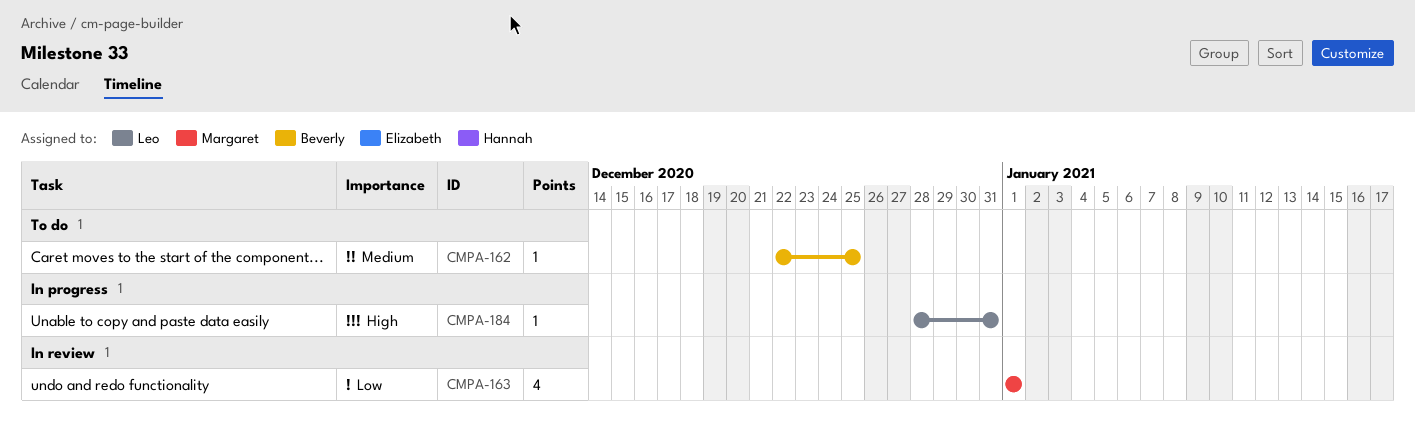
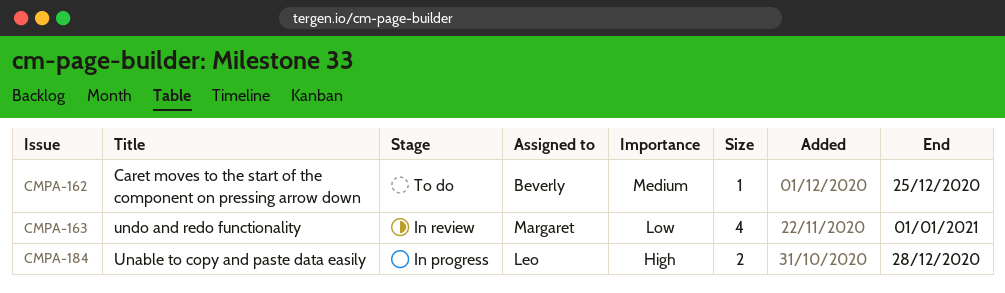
CMPA-184, estimate: 1 -> 2
CMPA-184, due: Dec 31 -> Dec 28

